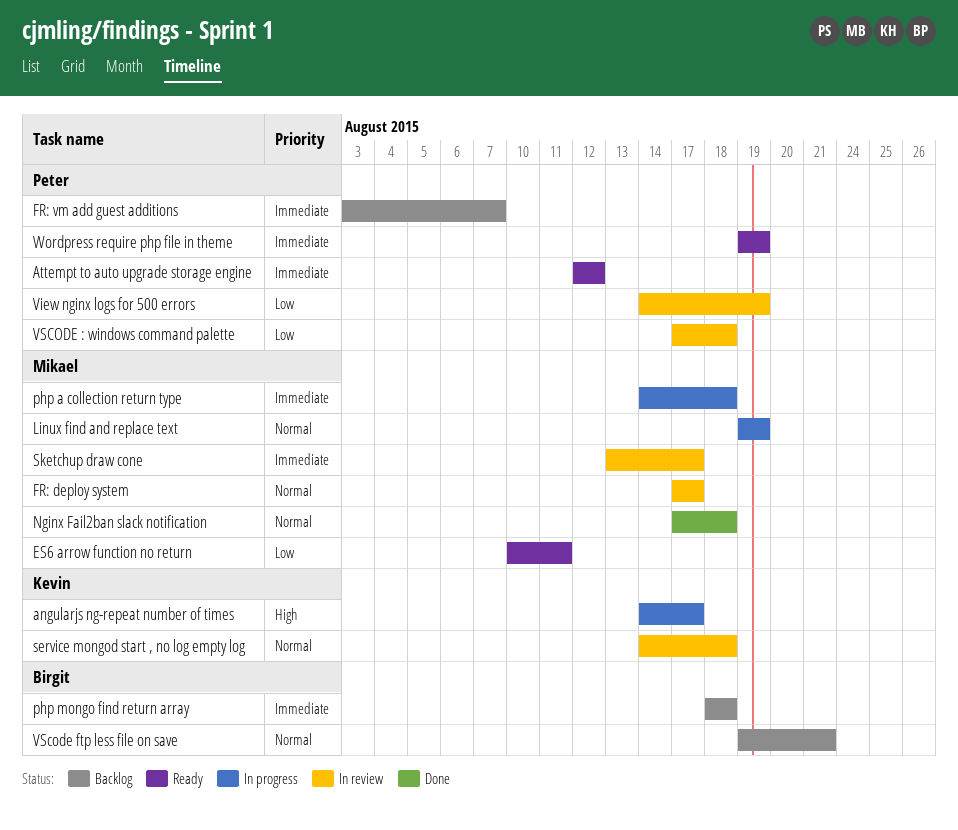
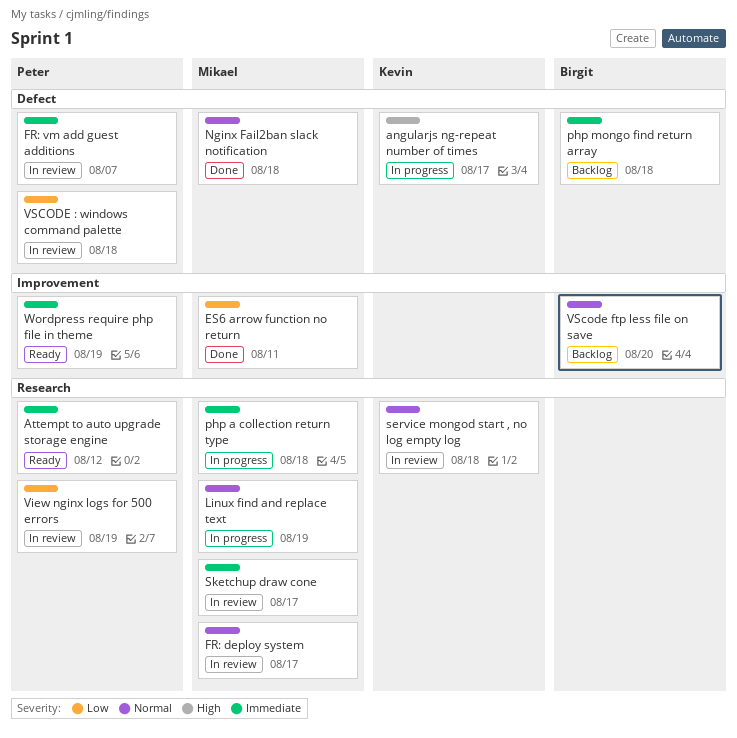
ES6 arrow function no return, status: Ready -> Done
FR: vm add guest additions, status: Backlog -> In review
VScode ftp less file on save, due: Aug 21 -> Aug 20

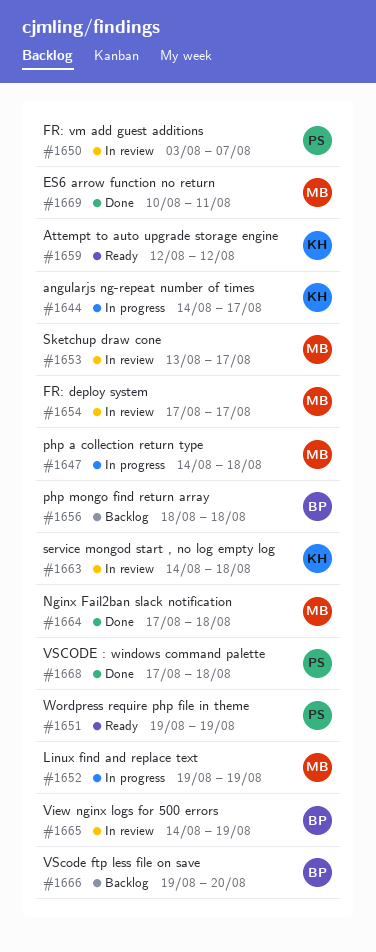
Attempt to auto upgrade storage engine, owner: Peter -> Kevin
View nginx logs for 500 errors, owner: Peter -> Birgit
VSCODE : windows command palette, status: In review -> Done

